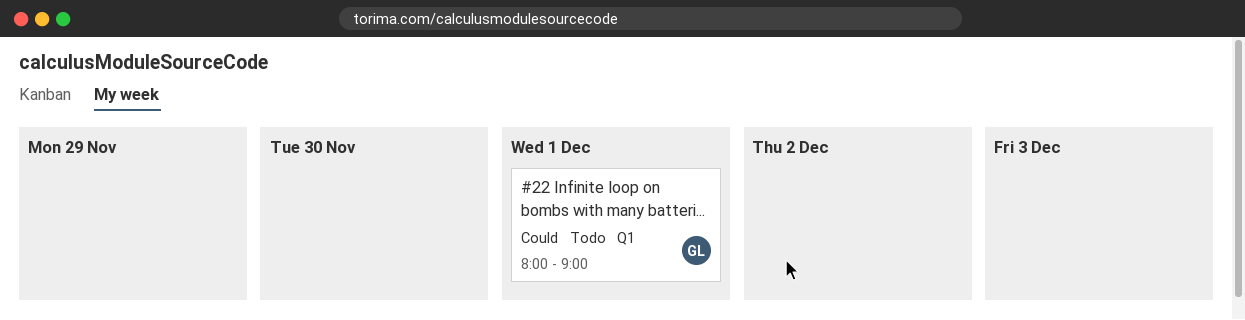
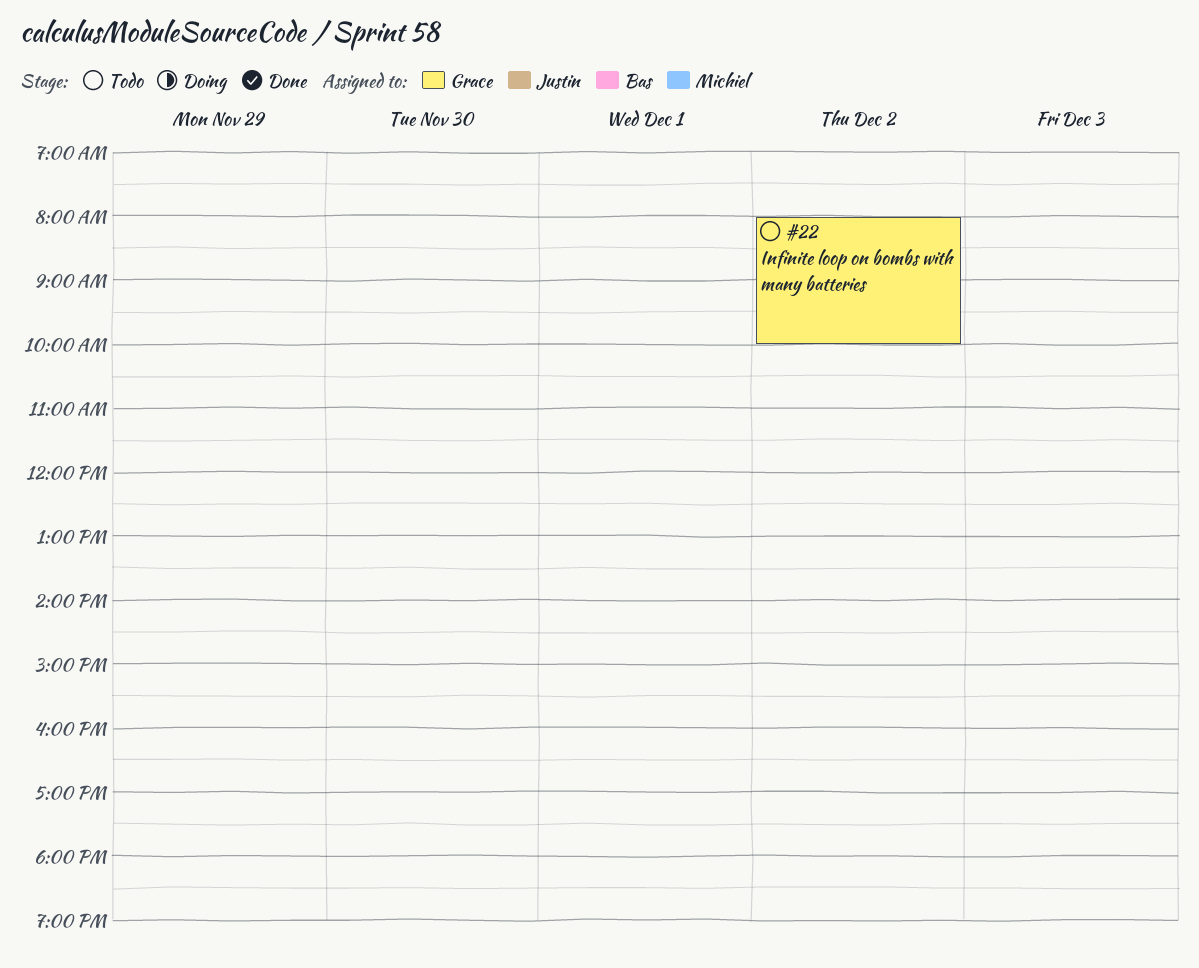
#22, day: Dec 1 -> Dec 2
#22, ends: 09:00 -> 10:00

